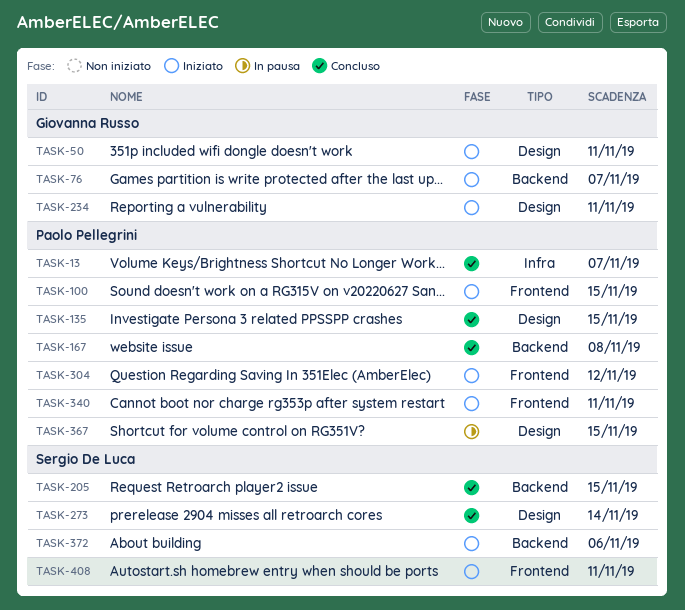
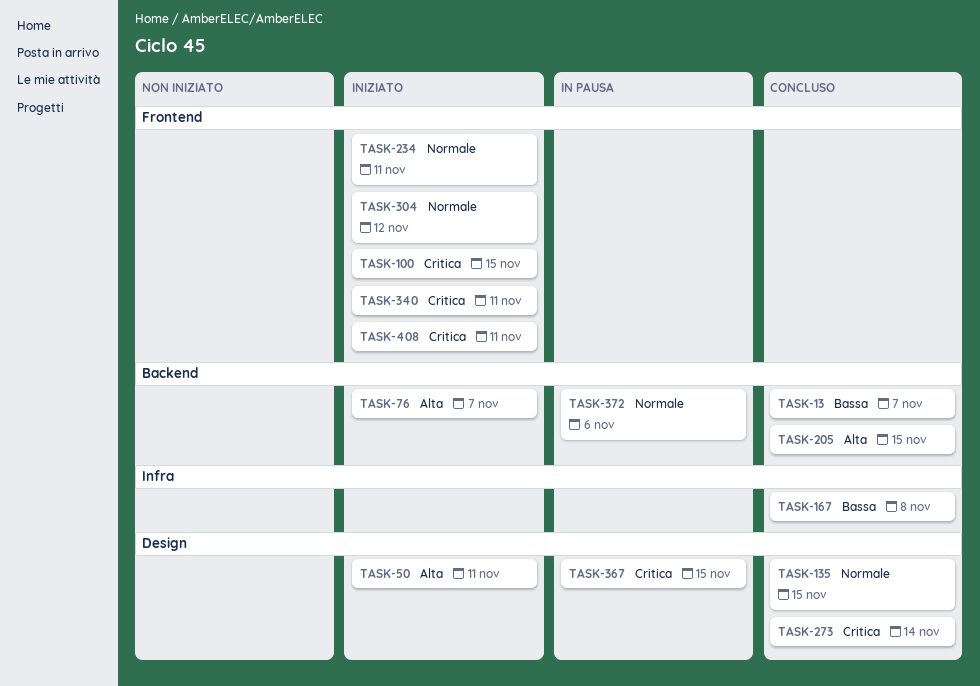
TASK-13, label: Infra -> Backend
TASK-167, label: Backend -> Infra
TASK-234, label: Design -> Frontend
TASK-372, status: Iniziato -> In pausa

